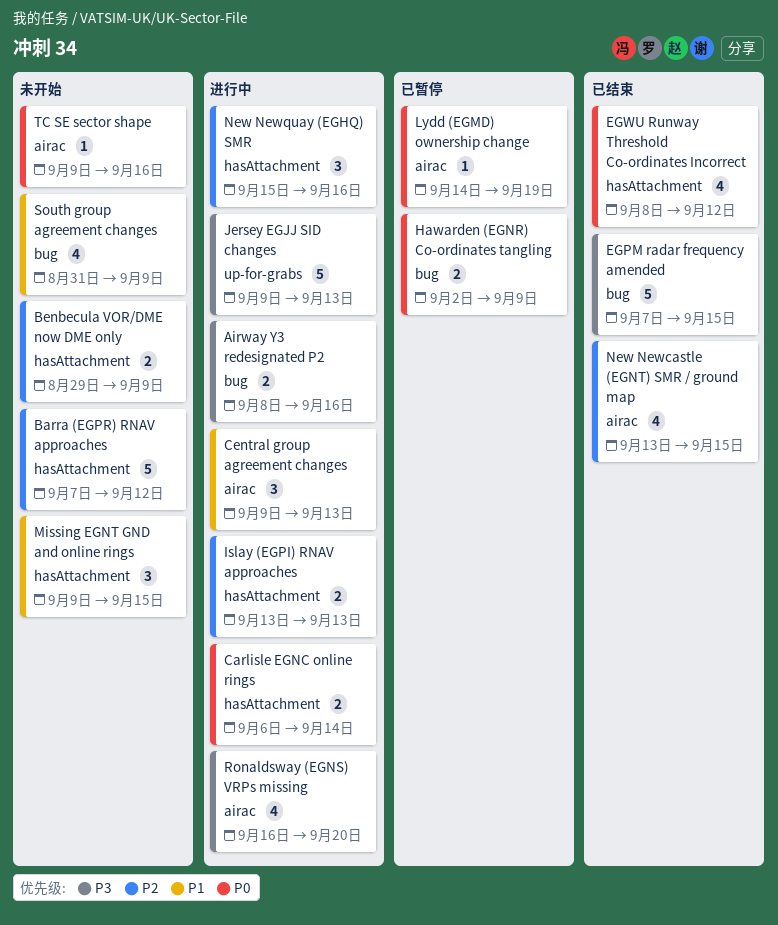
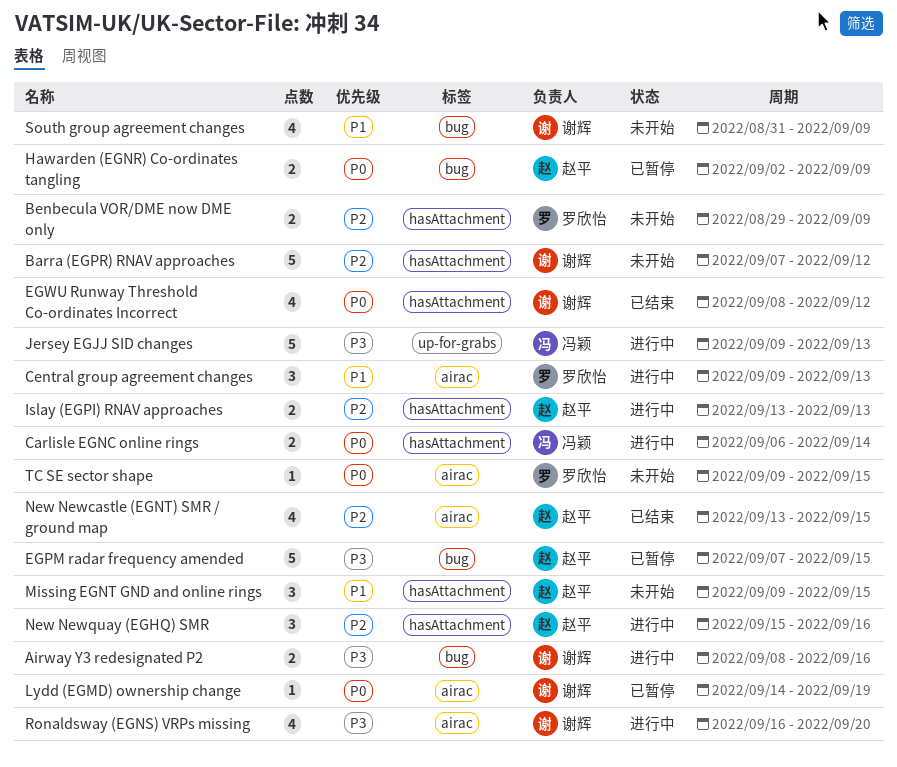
EGPM radar frequency amended, status: 已结束 -> 已暂停
TC SE sector shape, due: Sep 16 -> Sep 15

